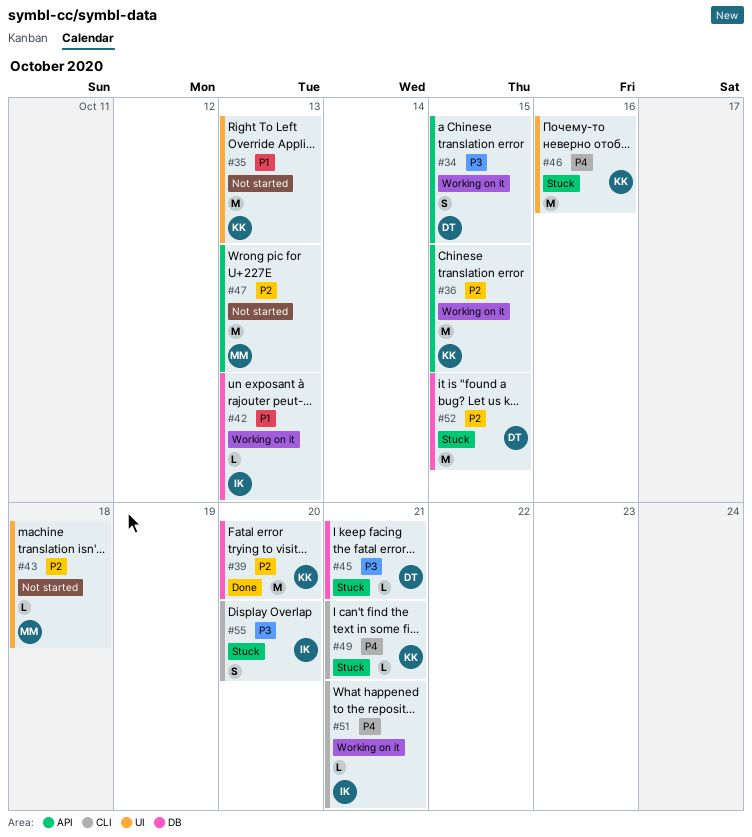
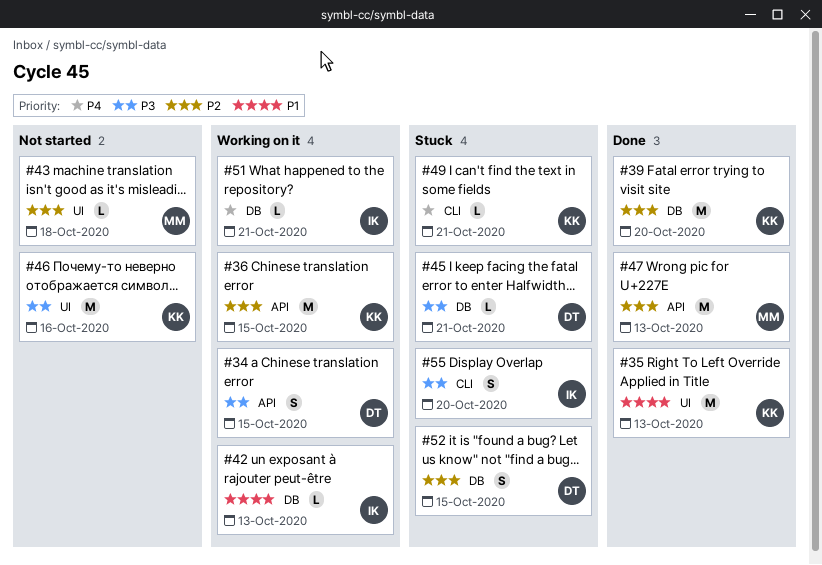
#35, status: Not started -> Done
#46, status: Stuck -> Not started
#46, priority: P4 -> P3
#47, status: Not started -> Done
#51, label: CLI -> DB
#52, estimate: M -> S

